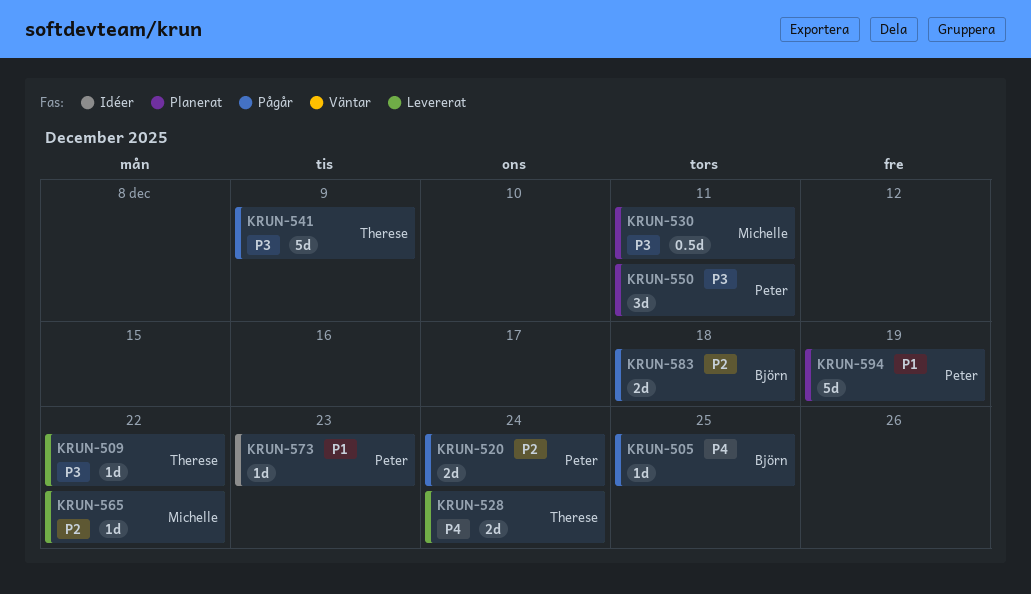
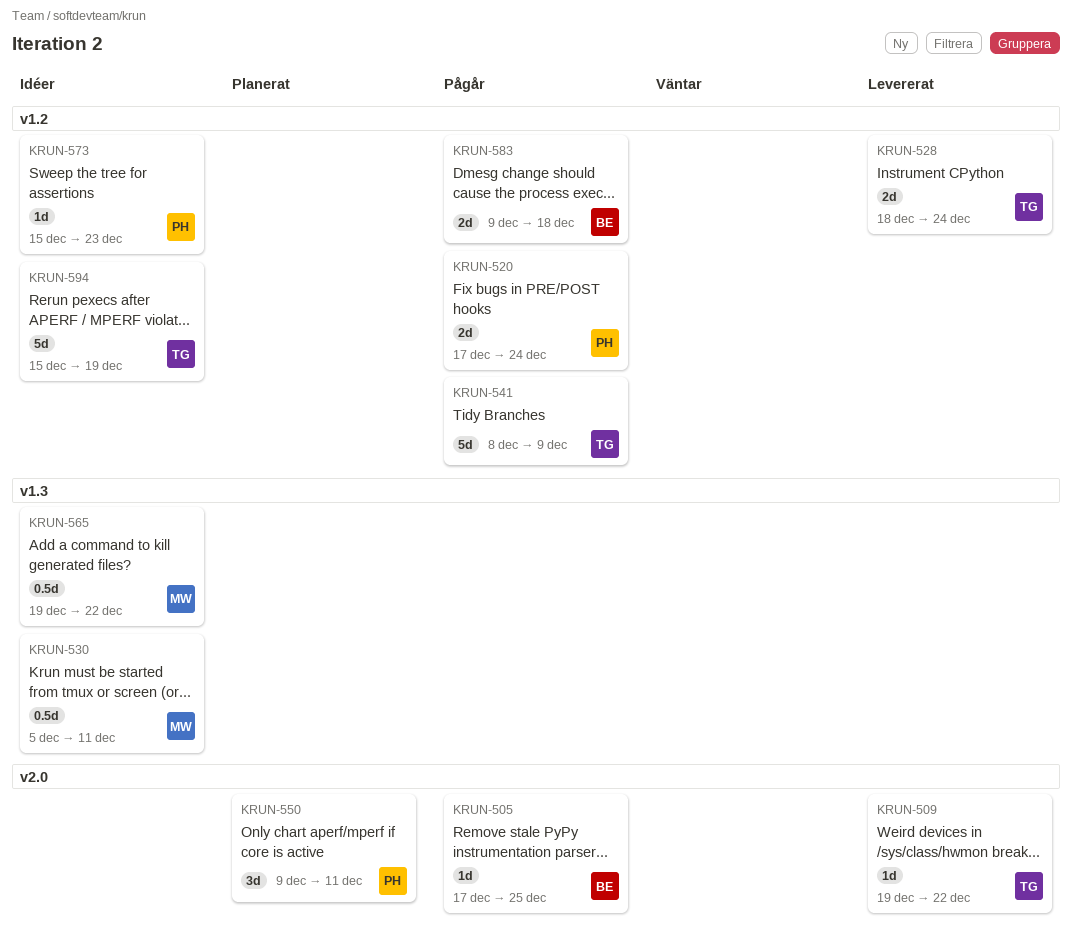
KRUN-530, status: Planerat -> Idéer
KRUN-565, status: Levererat -> Idéer
KRUN-565, estimate: 1d -> 0.5d
KRUN-594, status: Planerat -> Idéer
KRUN-594, owner: Peter -> Therese

